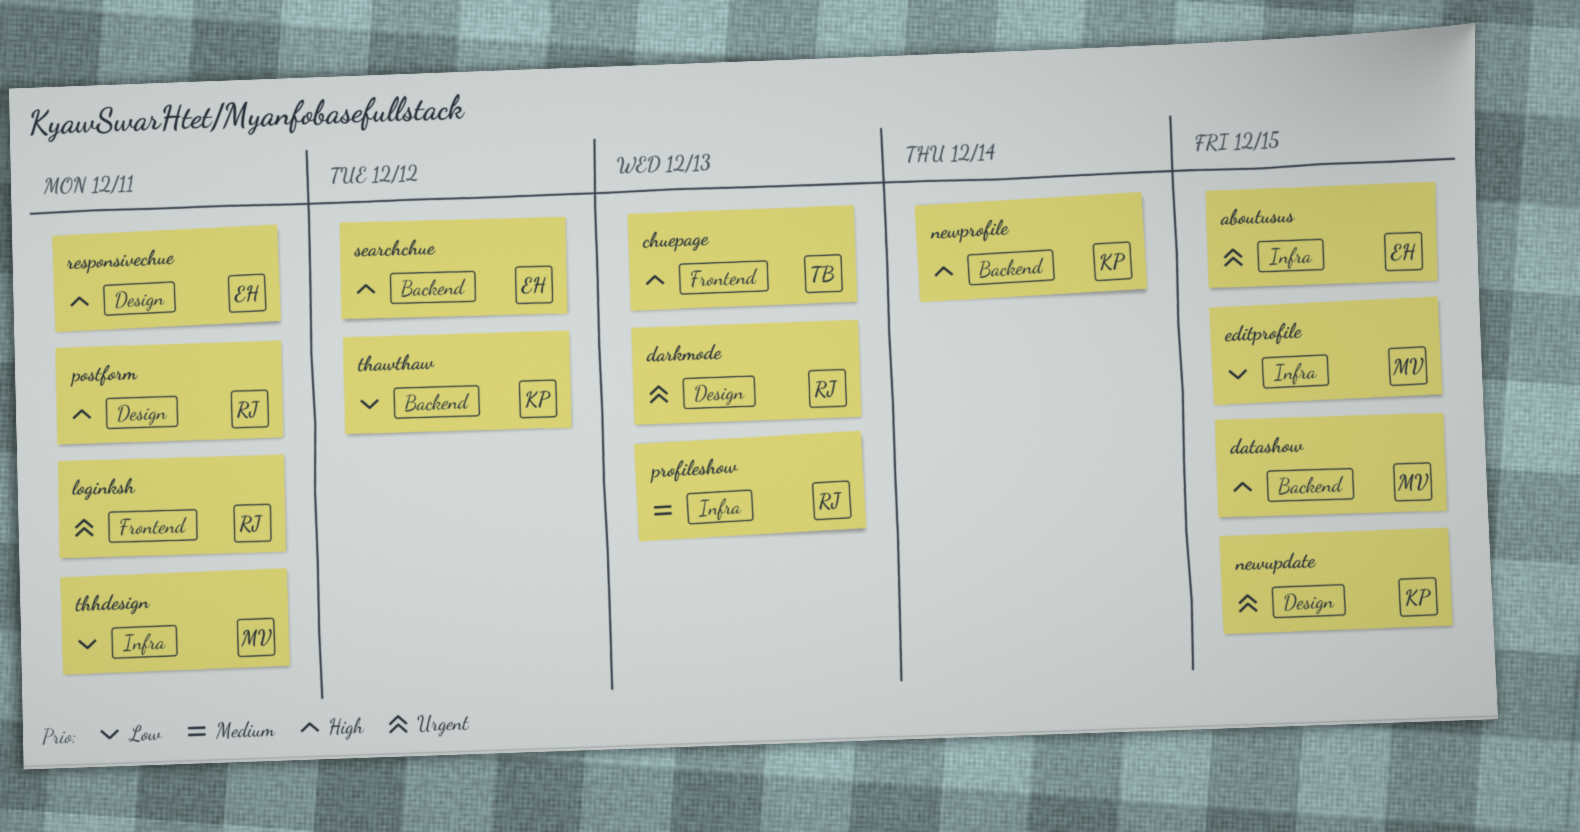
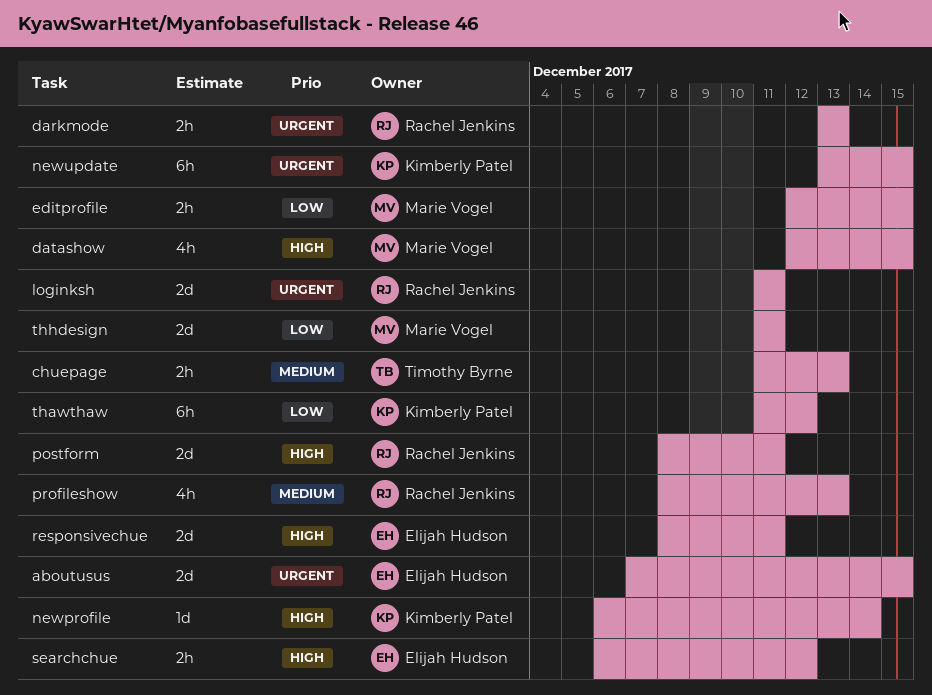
chuepage, priority: High -> Medium

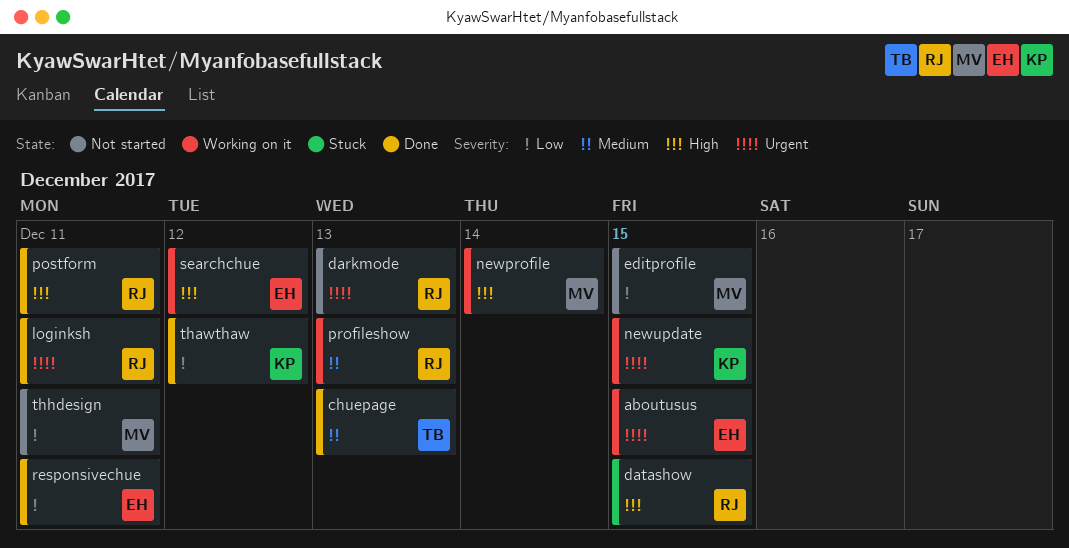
datashow, owner: Marie Vogel -> Rachel Jenkins
newprofile, owner: Kimberly Patel -> Marie Vogel
responsivechue, priority: High -> Low

